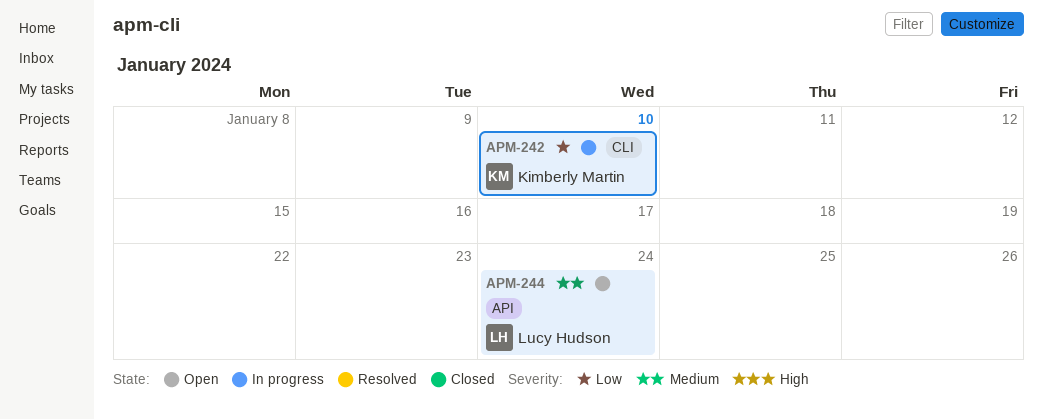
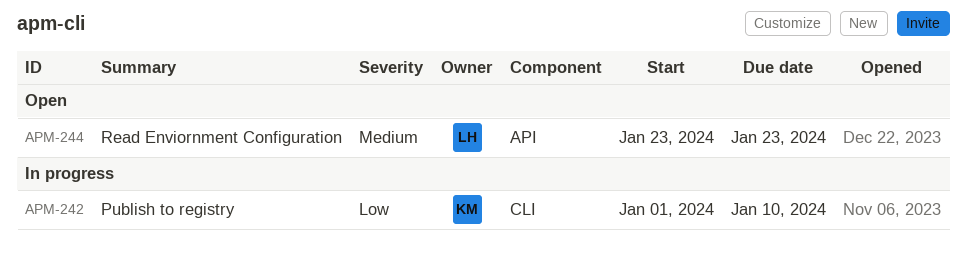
APM-244, due: Jan 24 -> Jan 23

